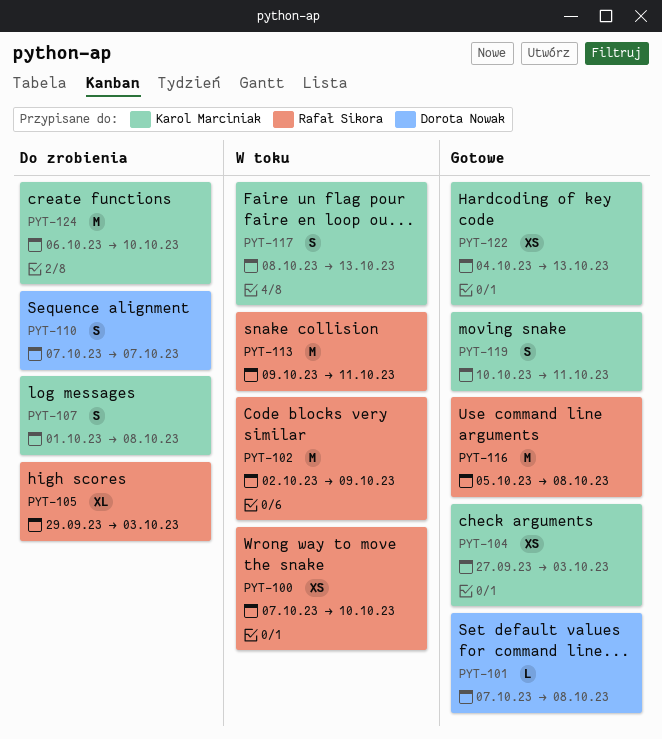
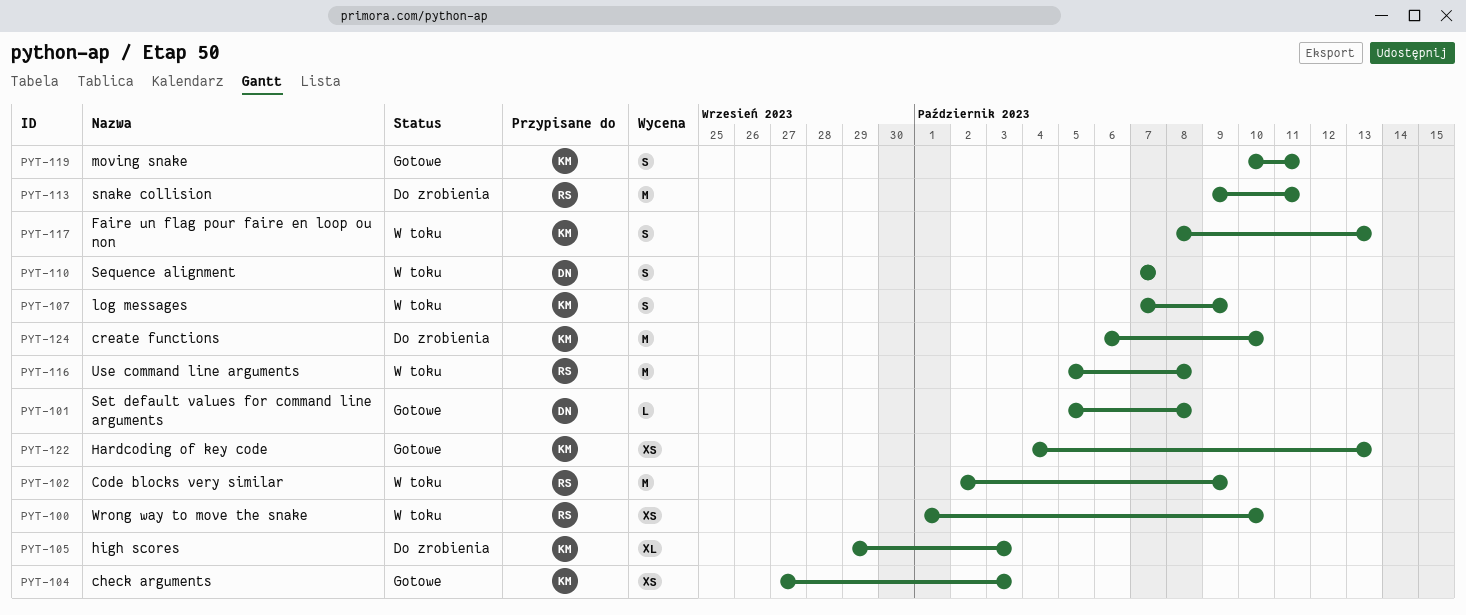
PYT-100, start: Oct 7 -> Oct 1
PYT-101, start: Oct 7 -> Oct 5
PYT-105, owner: Rafał Sikora -> Karol Marciniak
PYT-107, status: Do zrobienia -> W toku
PYT-107, start: Oct 1 -> Oct 7
PYT-107, due: Oct 8 -> Oct 9
PYT-110, status: Do zrobienia -> W toku
PYT-113, status: W toku -> Do zrobienia
PYT-116, status: Gotowe -> W toku

